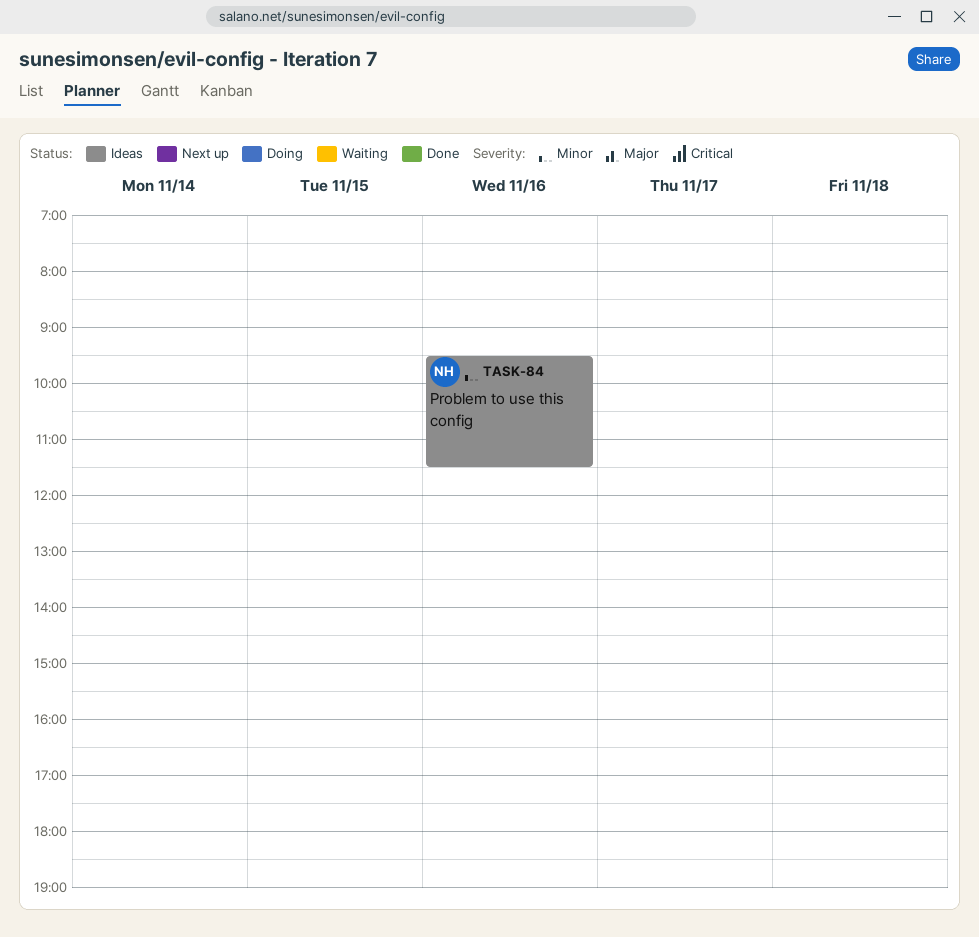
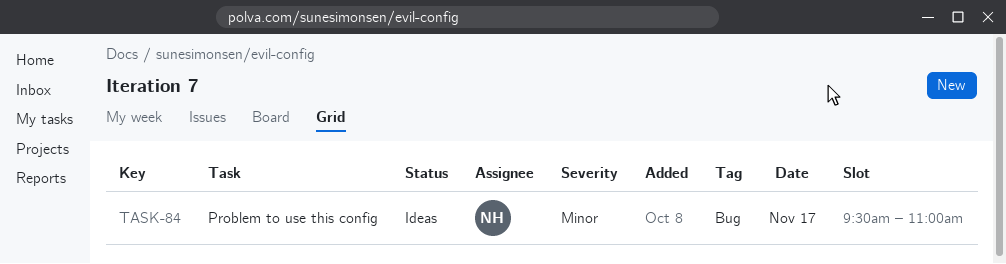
TASK-84, day: Nov 16 -> Nov 17
TASK-84, ends: 11:30 -> 11:00

